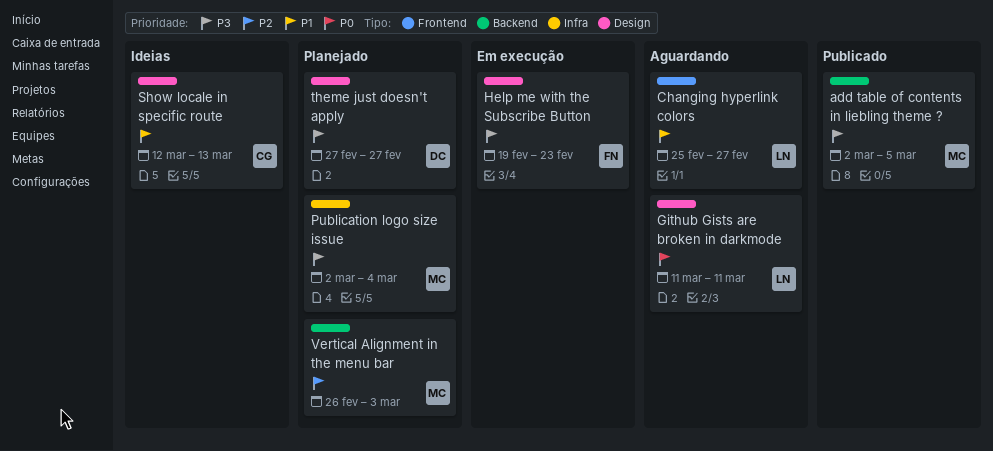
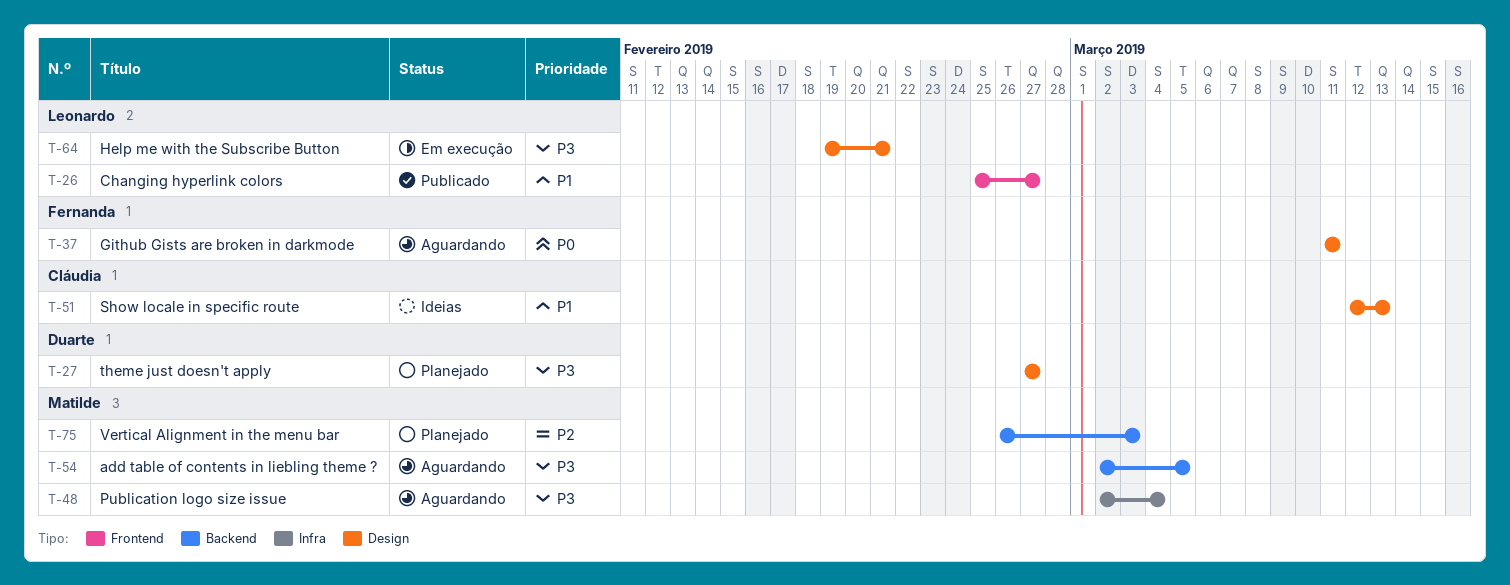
add table of contents in liebling theme ?, status: Publicado -> Aguardando
Changing hyperlink colors, status: Aguardando -> Publicado
Github Gists are broken in darkmode, owner: Leonardo -> Fernanda
Help me with the Subscribe Button, owner: Fernanda -> Leonardo
Help me with the Subscribe Button, due: Feb 23 -> Feb 21
Publication logo size issue, status: Planejado -> Aguardando

